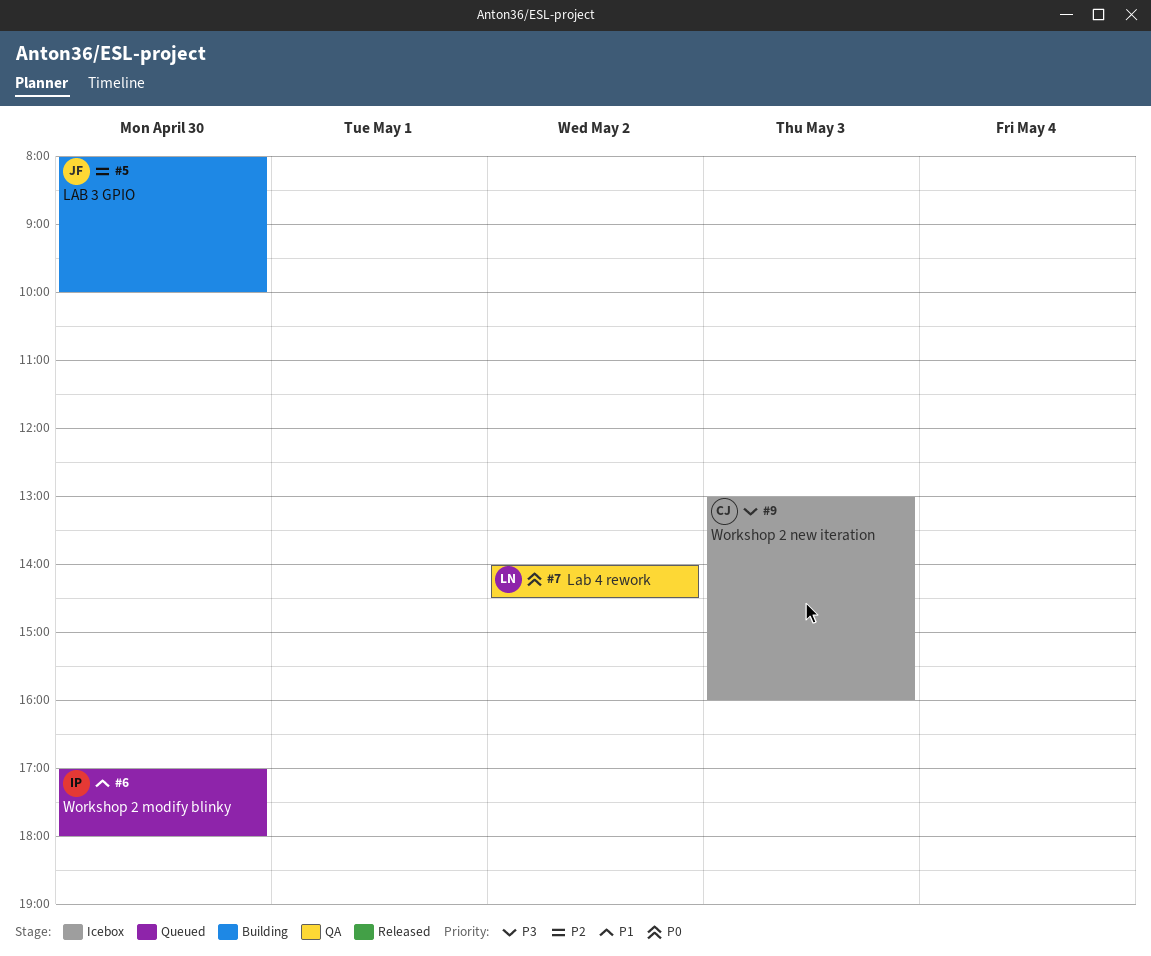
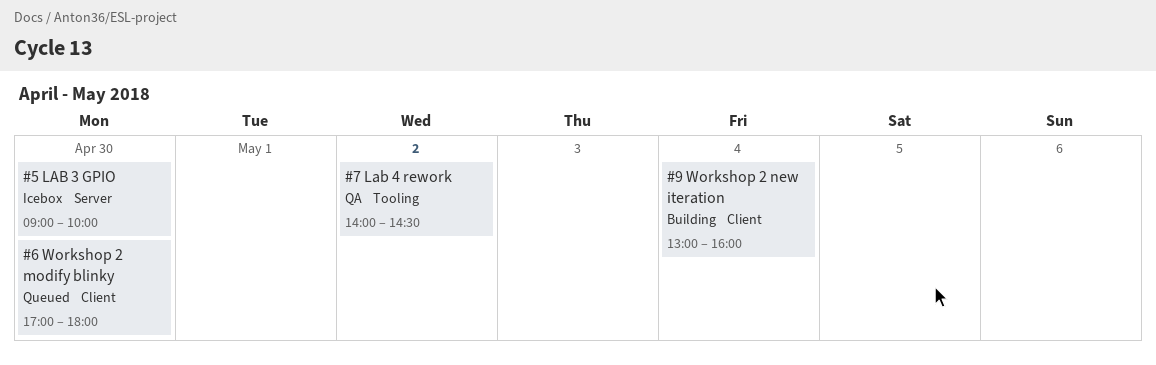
#5, status: Building -> Icebox
#5, begins: 08:00 -> 09:00
#9, status: Icebox -> Building
#9, day: May 3 -> May 4

